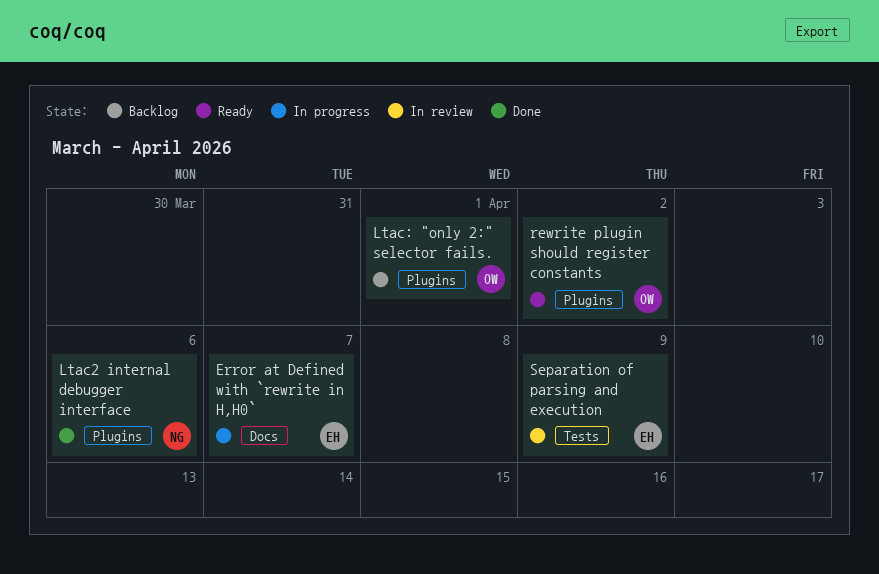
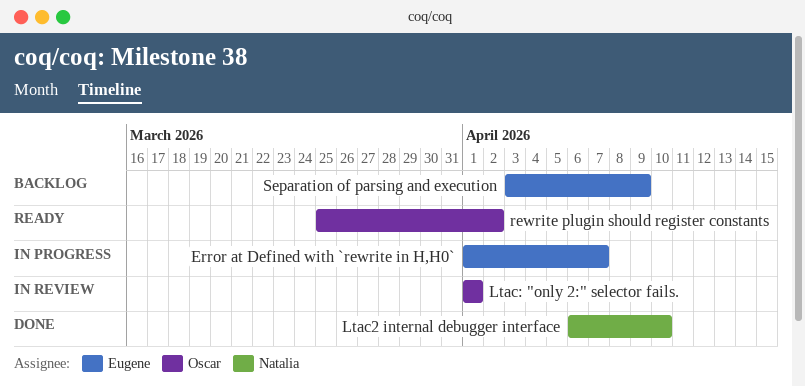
Ltac2 internal debugger interface, due: Apr 6 -> Apr 10
Ltac: "only 2:" selector fails., status: Backlog -> In review
Separation of parsing and execution, status: In review -> Backlog

